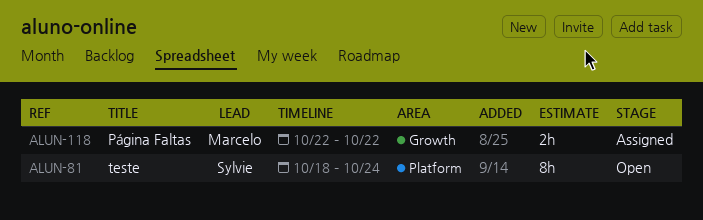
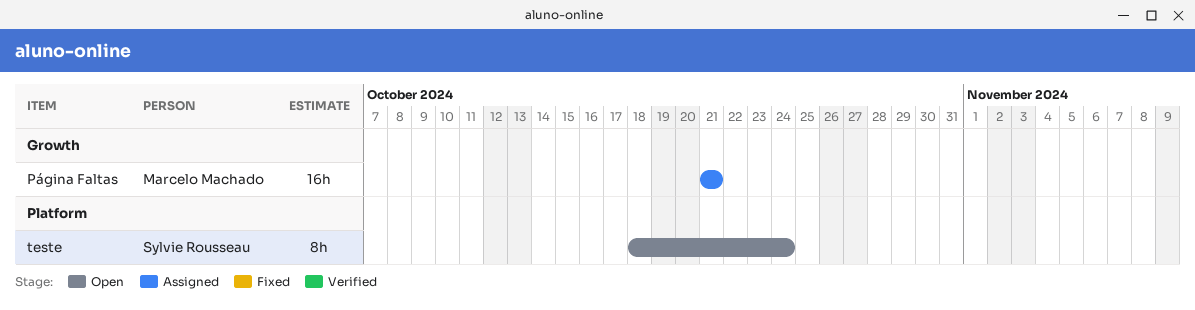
Página Faltas, estimate: 2h -> 16h
Página Faltas, start: Oct 22 -> Oct 21
Página Faltas, due: Oct 22 -> Oct 21

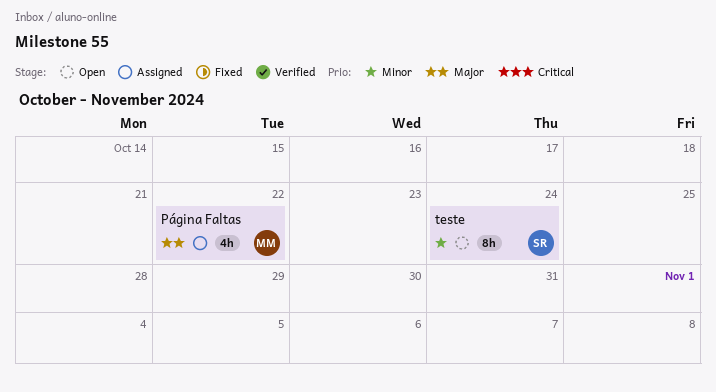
Página Faltas, estimate: 16h -> 4h
Página Faltas, due: Oct 21 -> Oct 22

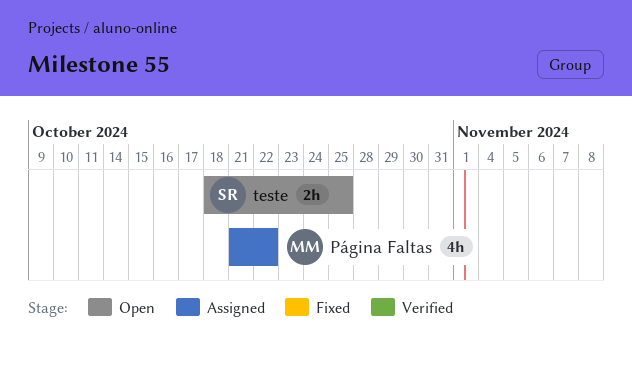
teste, estimate: 8h -> 2h
teste, due: Oct 24 -> Oct 25

